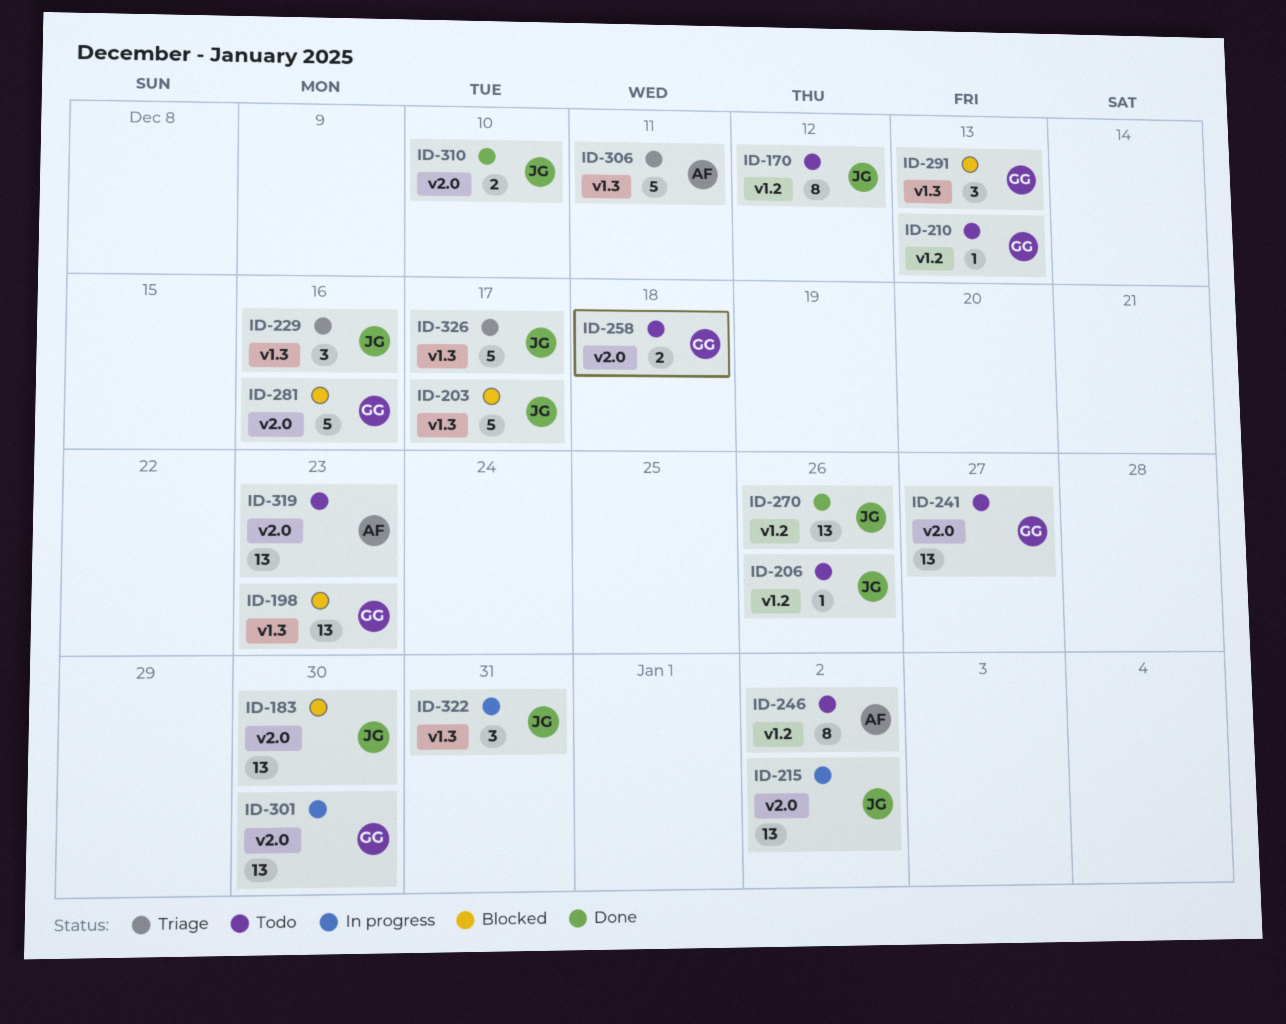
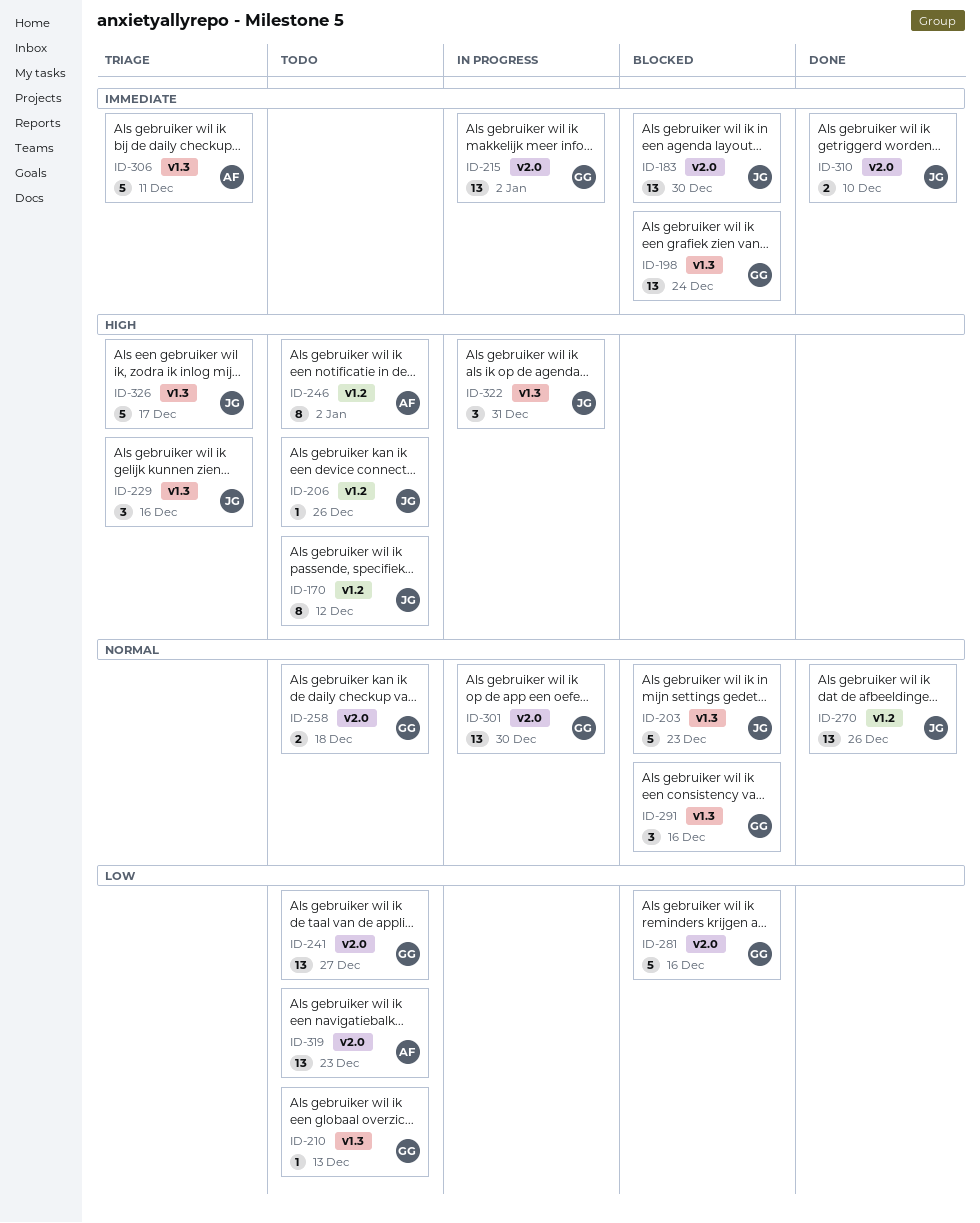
ID-198, due: Dec 23 -> Dec 24
ID-203, due: Dec 17 -> Dec 23
ID-210, label: v1.2 -> v1.3
ID-215, owner: JG -> GG
ID-291, due: Dec 13 -> Dec 16

